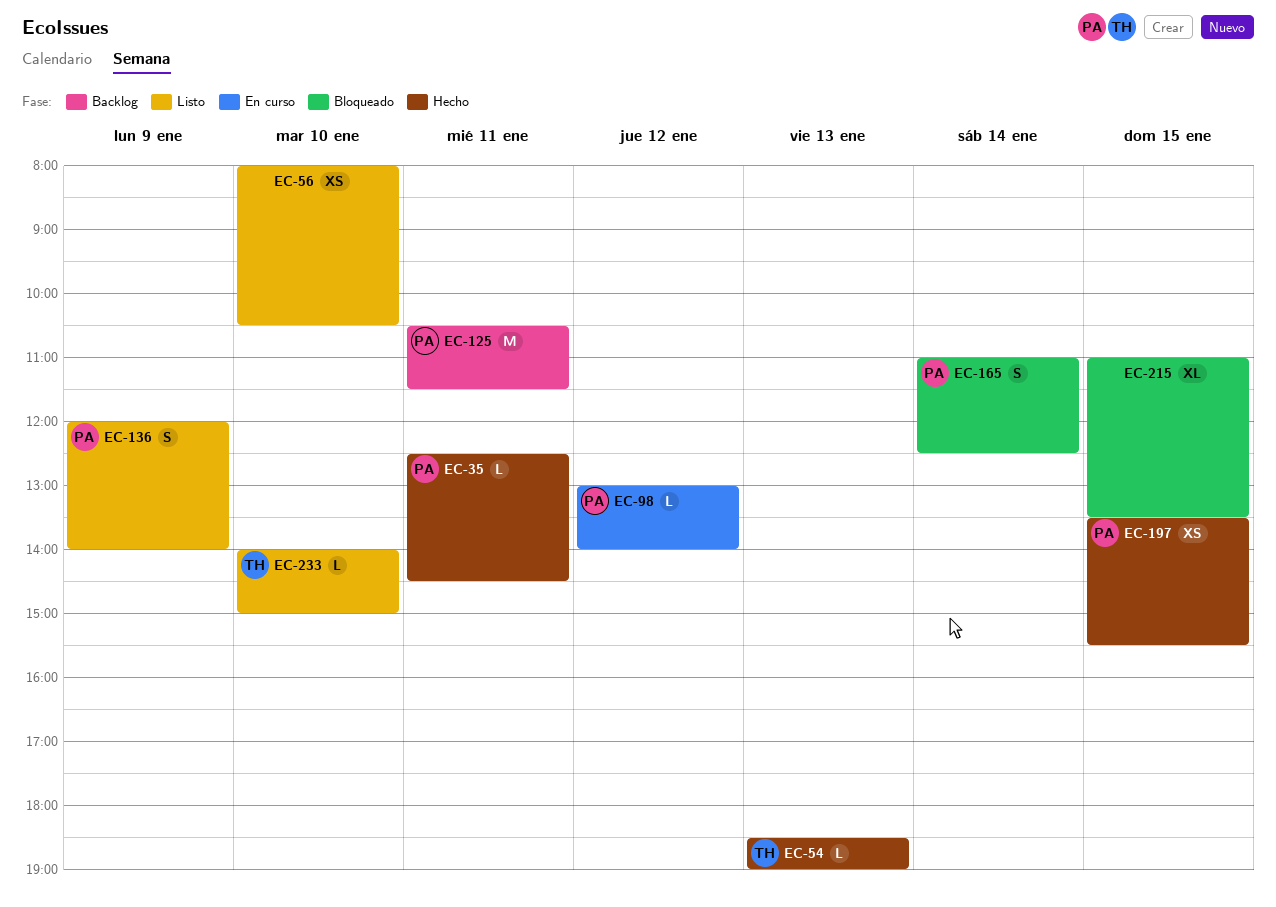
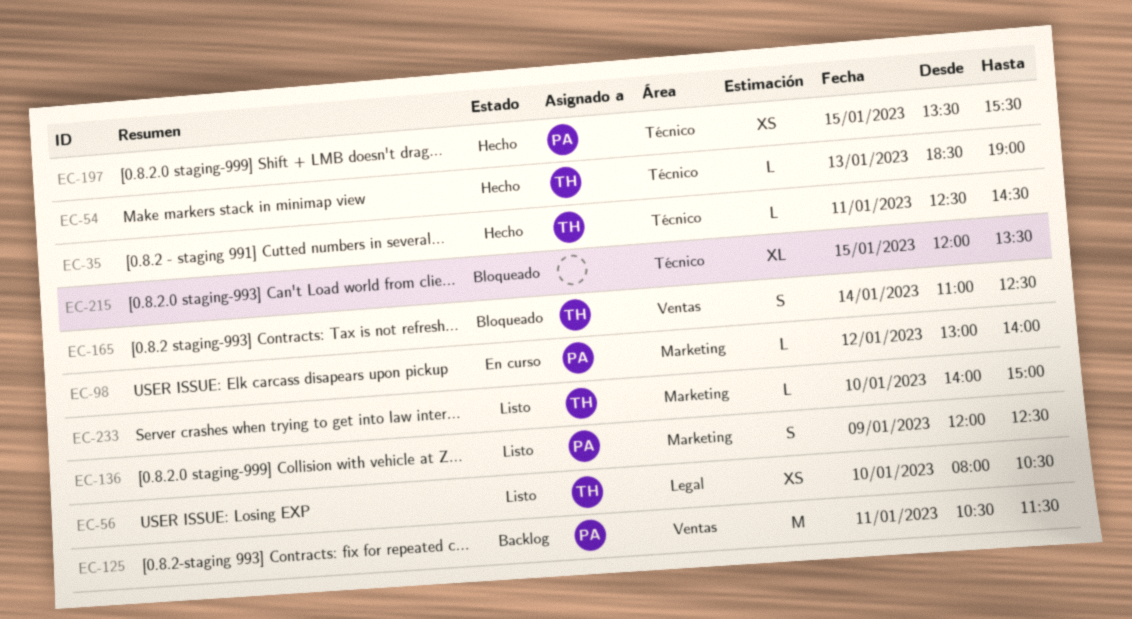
EC-35, owner: PA -> TH
EC-56, owner: none -> TH
EC-136, ends: 14:00 -> 12:30
EC-165, owner: PA -> TH
EC-215, begins: 11:00 -> 12:00

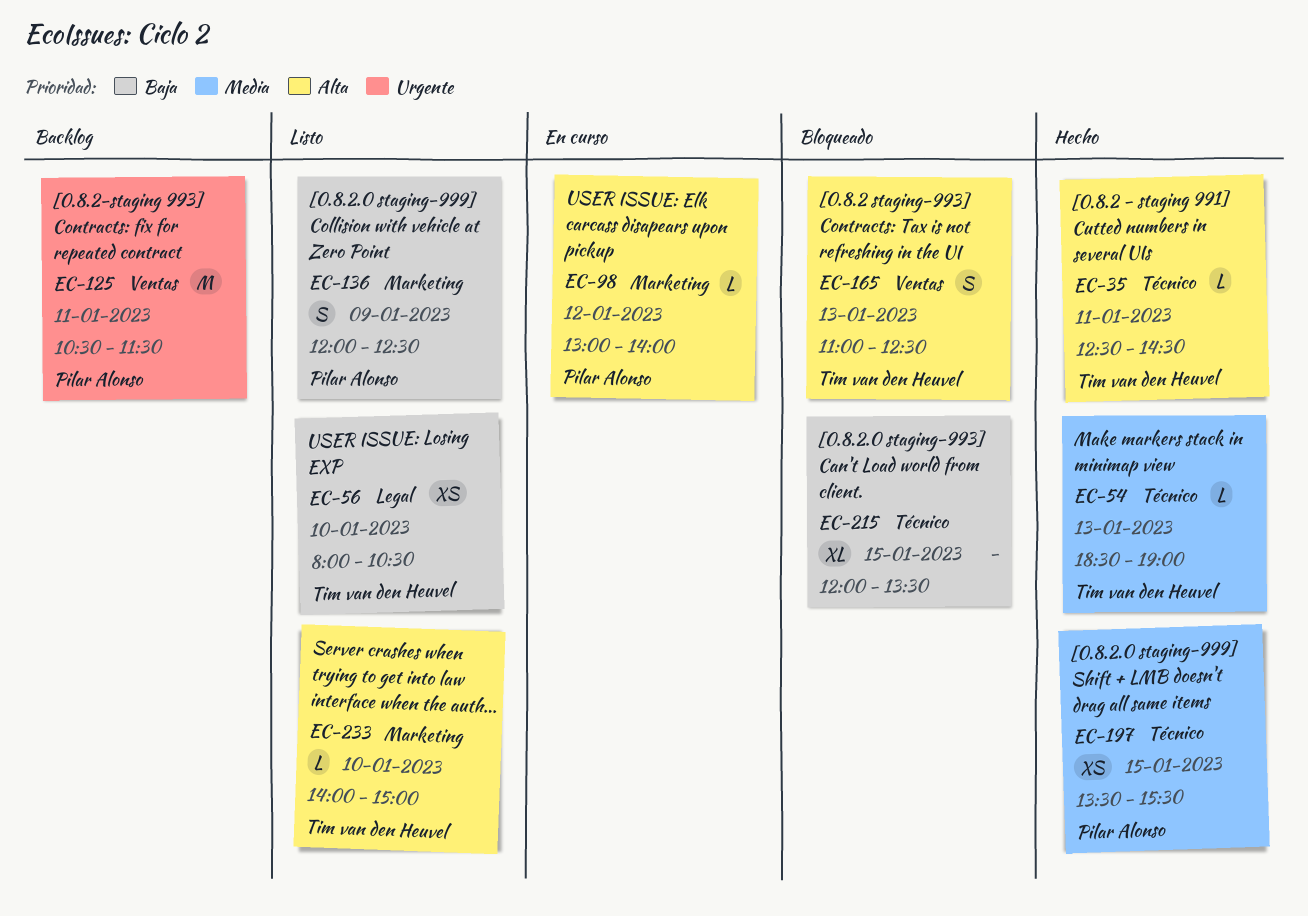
EC-165, day: Jan 14 -> Jan 13

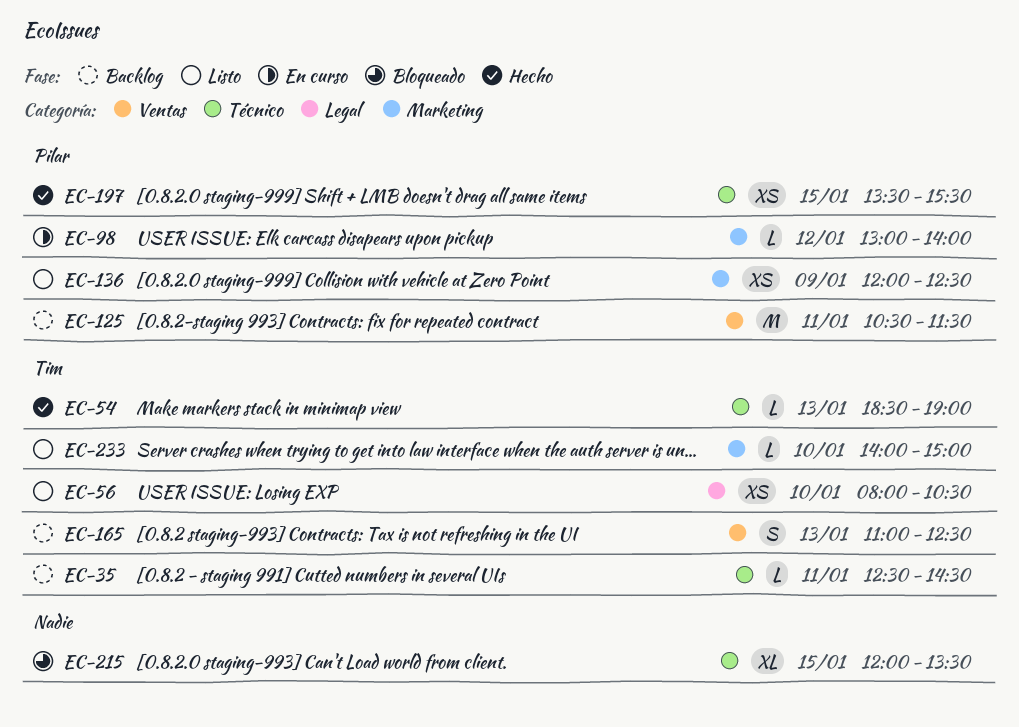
EC-35, status: Hecho -> Backlog
EC-136, estimate: S -> XS
EC-165, status: Bloqueado -> Backlog

